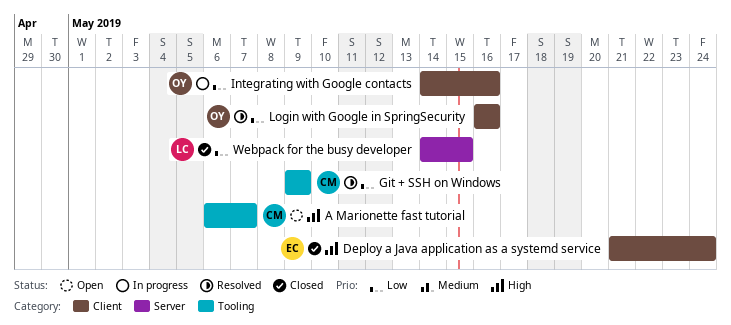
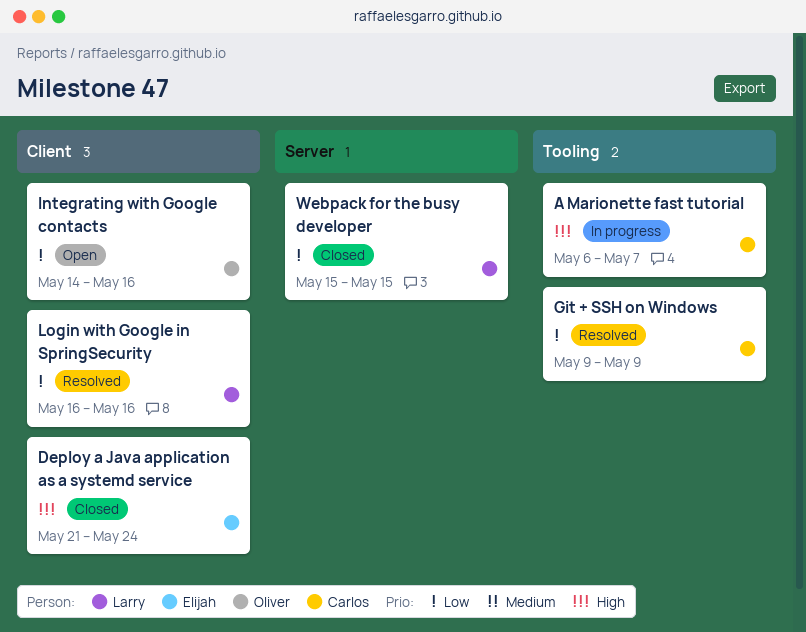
A Marionette fast tutorial, status: Open -> In progress
Integrating with Google contacts, status: In progress -> Open
Login with Google in SpringSecurity, owner: Oliver -> Larry
Webpack for the busy developer, start: May 14 -> May 15

